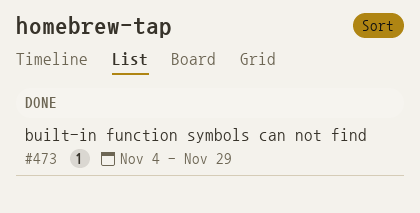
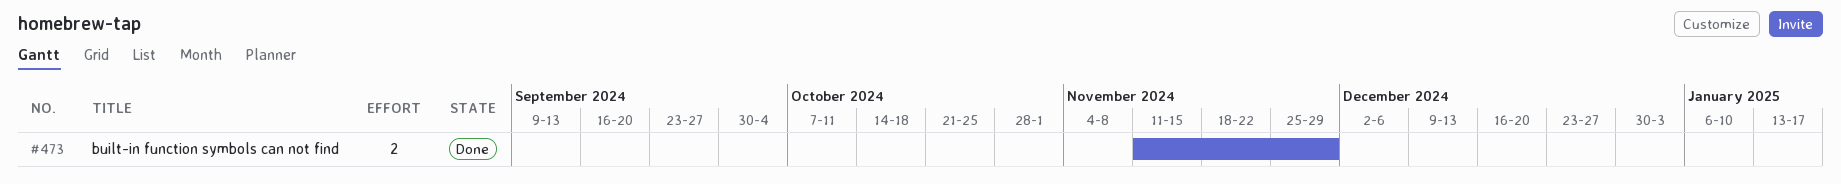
#473, estimate: 1 -> 2
#473, start: Nov 4 -> Nov 11

